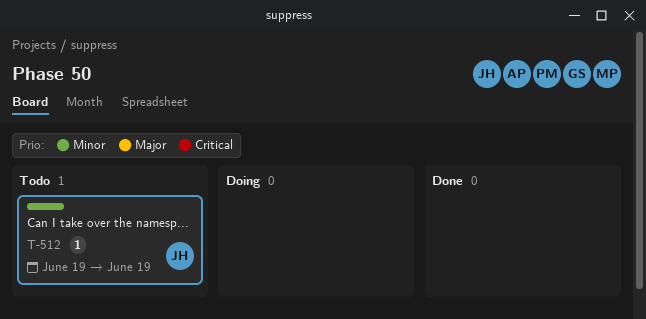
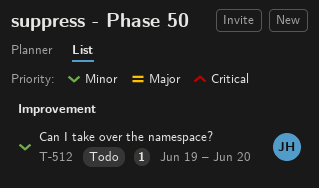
T-512, due: Jun 19 -> Jun 20

